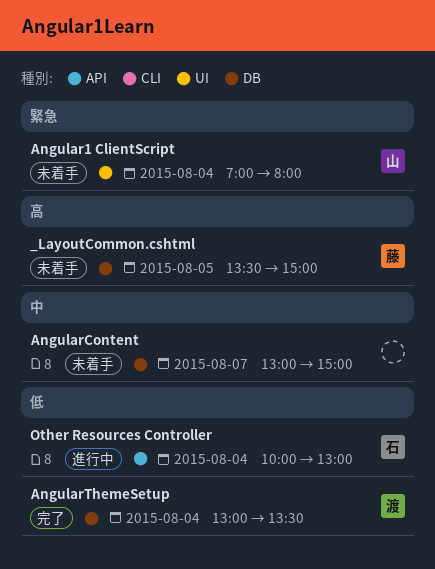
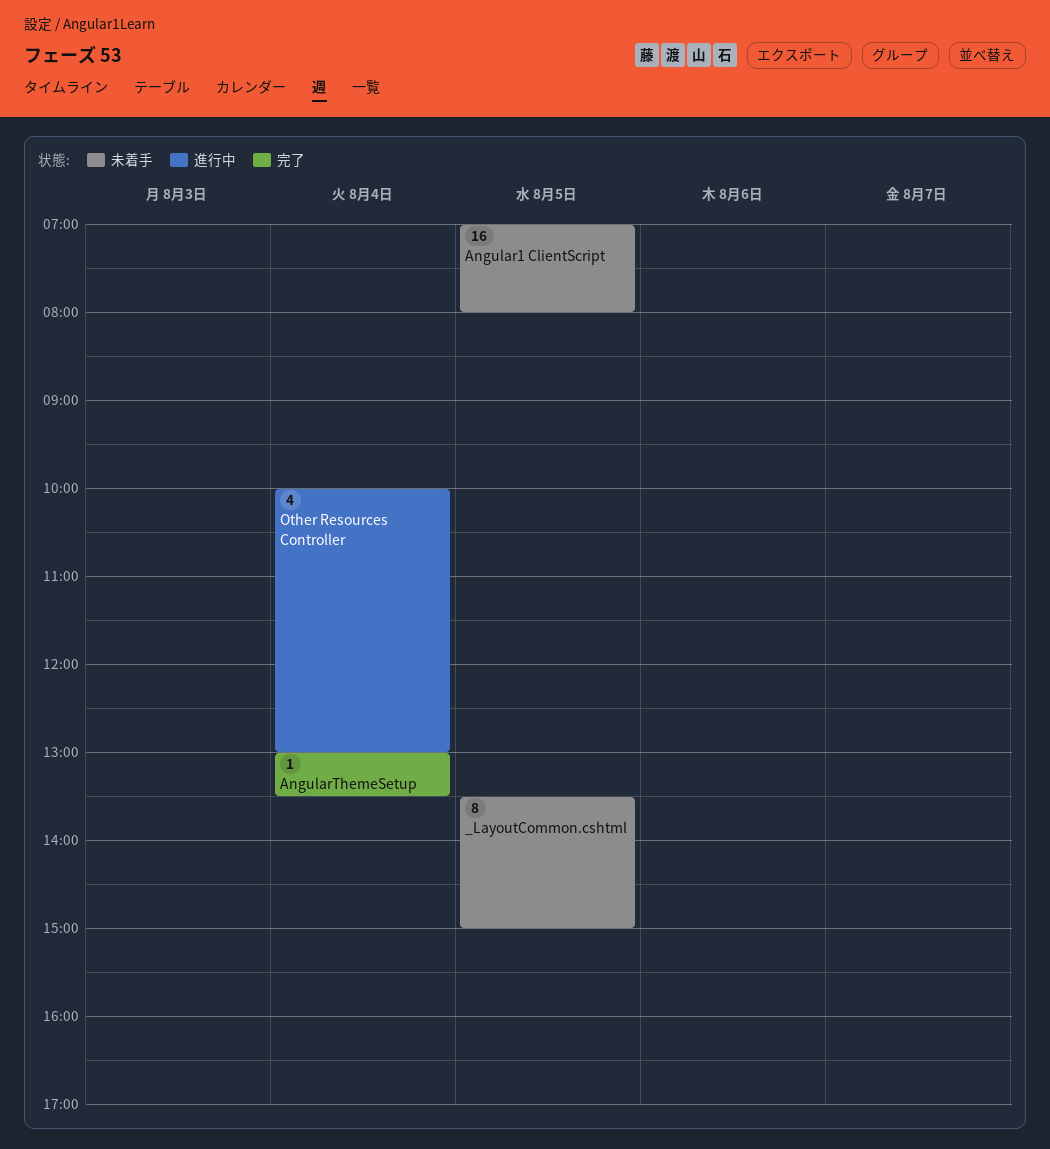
Angular1 ClientScript, day: Aug 4 -> Aug 5
AngularContent: present -> none

